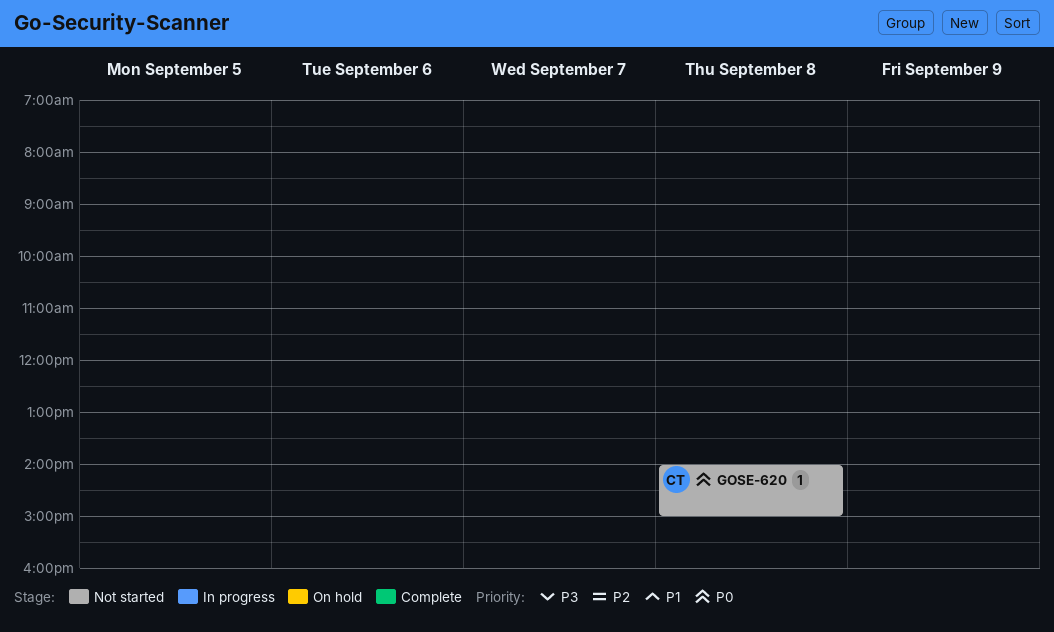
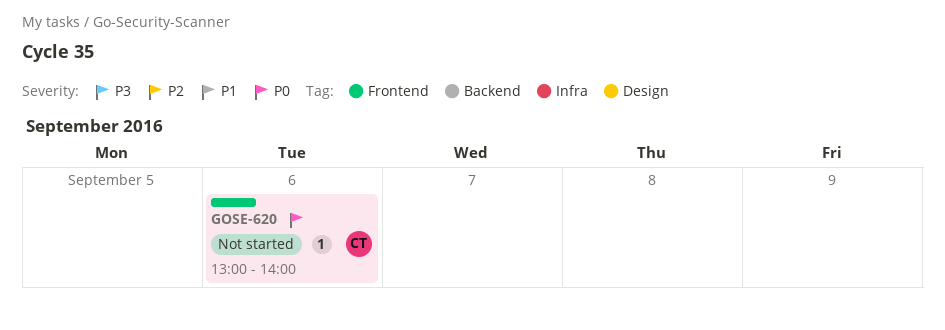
GOSE-620, day: Sep 8 -> Sep 6
GOSE-620, begins: 14:00 -> 13:00
GOSE-620, ends: 15:00 -> 14:00

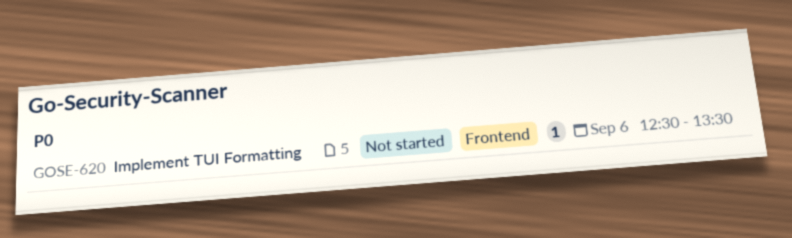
GOSE-620, begins: 13:00 -> 12:30
GOSE-620, ends: 14:00 -> 13:30

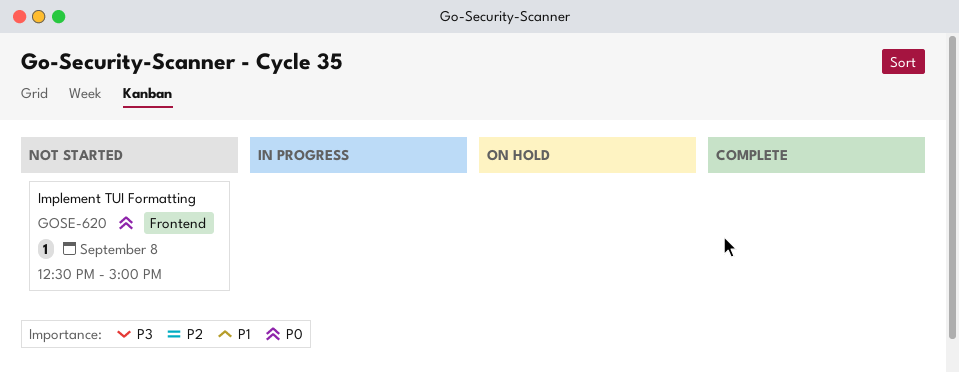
GOSE-620, day: Sep 6 -> Sep 8
GOSE-620, ends: 13:30 -> 15:00

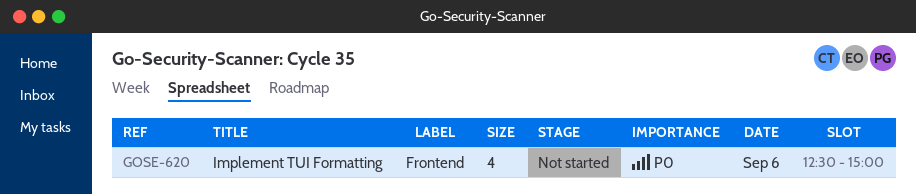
GOSE-620, estimate: 1 -> 4
GOSE-620, day: Sep 8 -> Sep 6

